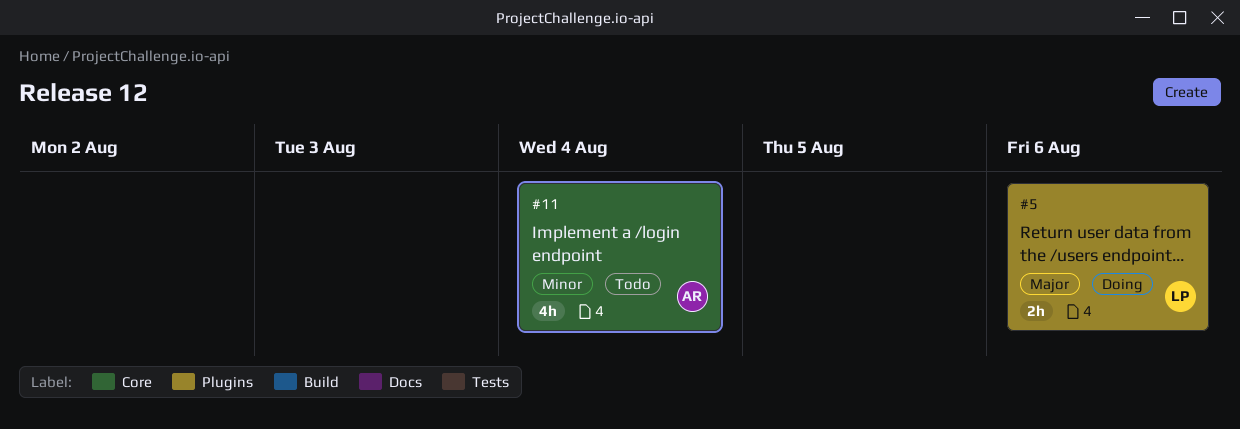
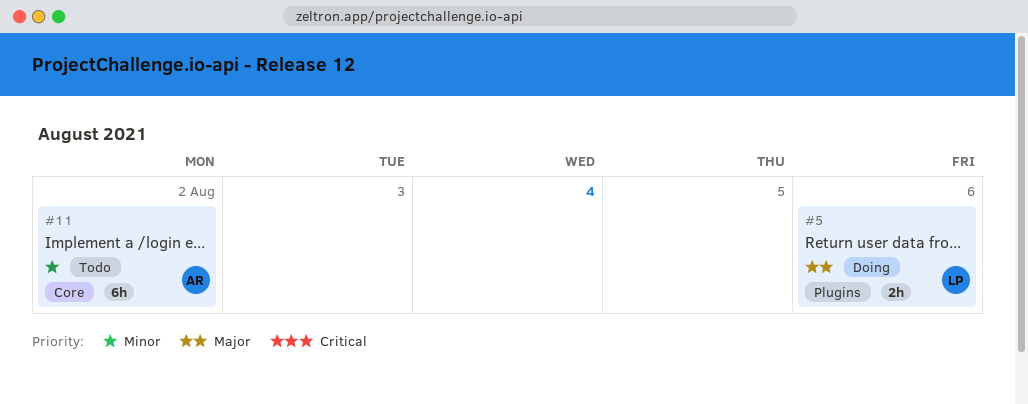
#11, estimate: 4h -> 6h
#11, due: Aug 4 -> Aug 2

